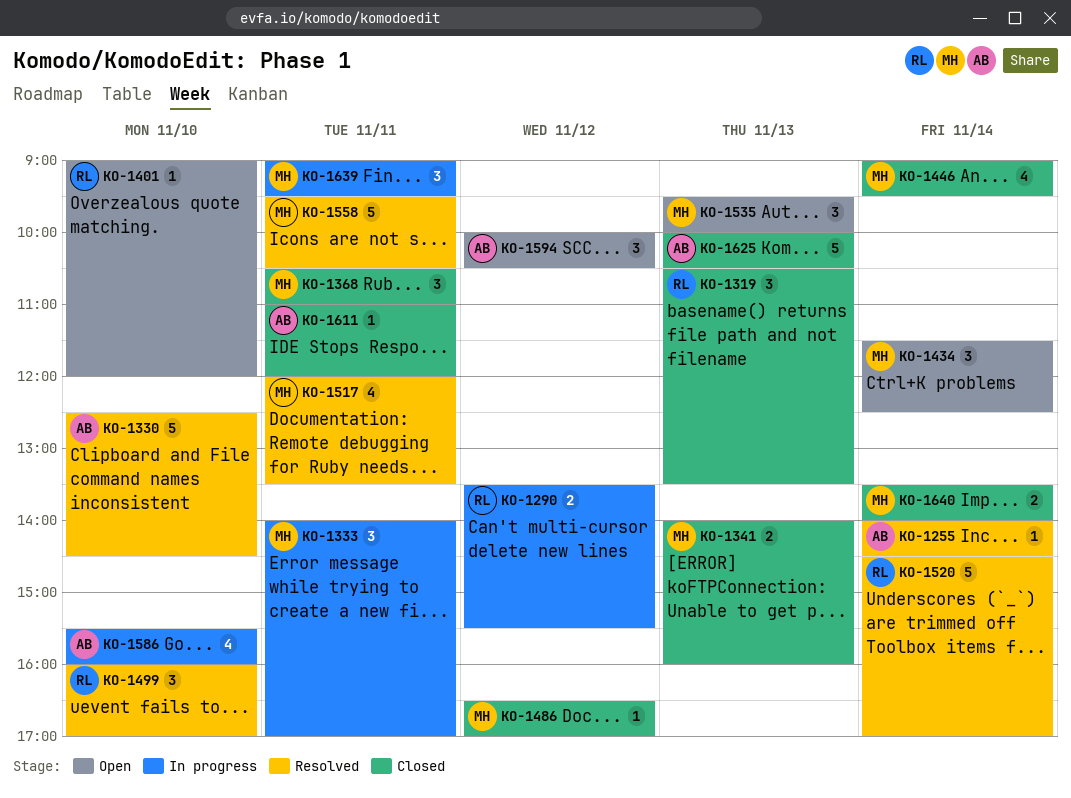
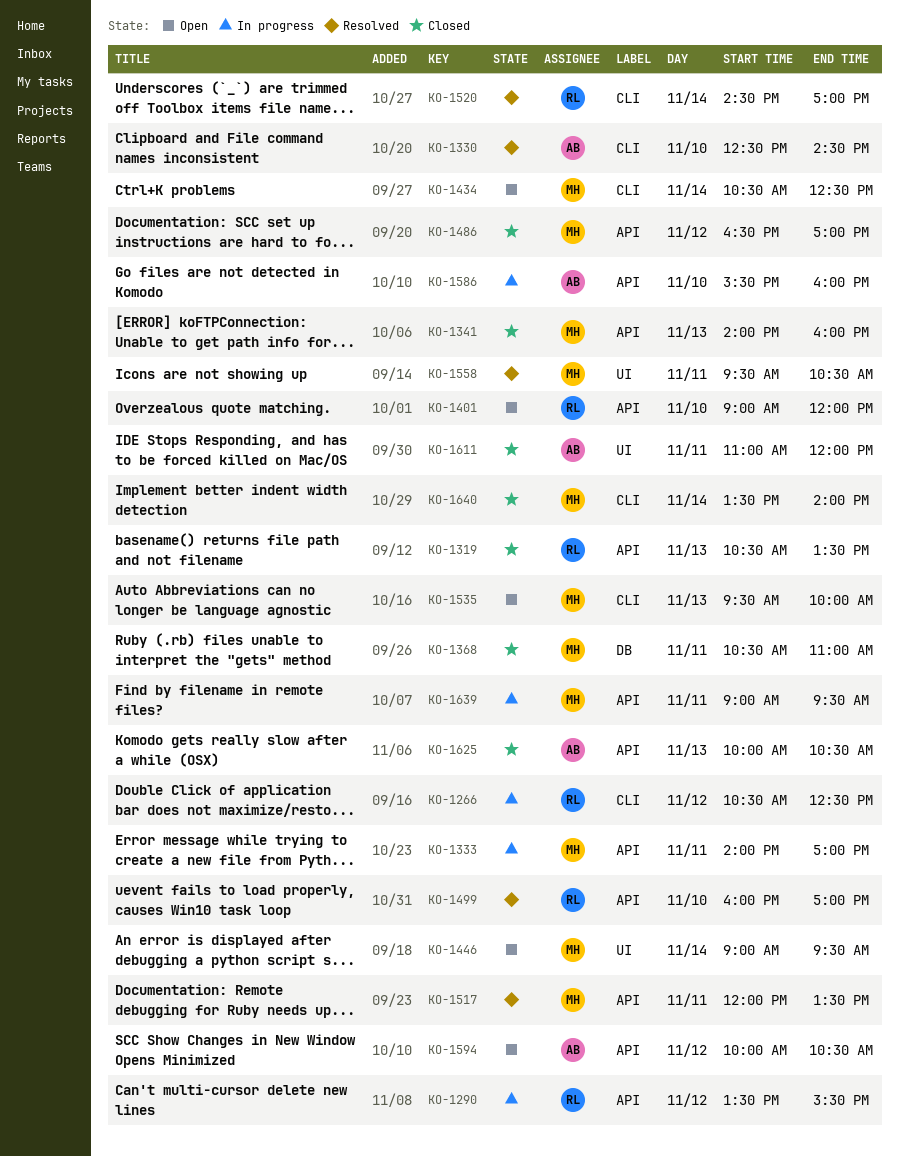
KO-1255: present -> none
KO-1266: none -> present
KO-1434, begins: 11:30 -> 10:30
KO-1446, status: Closed -> Open

